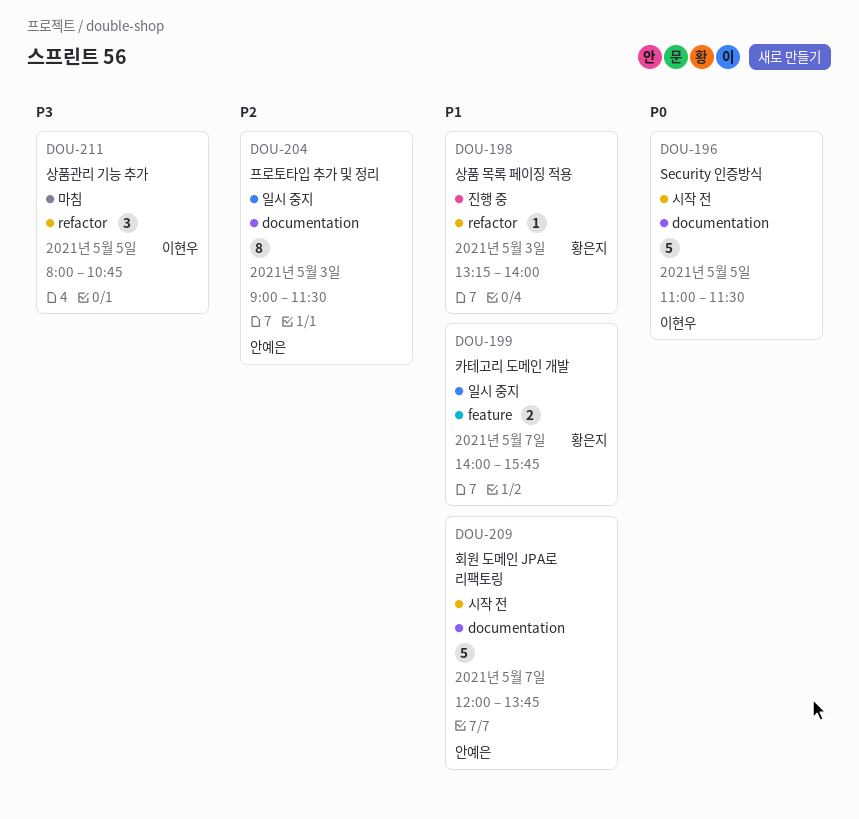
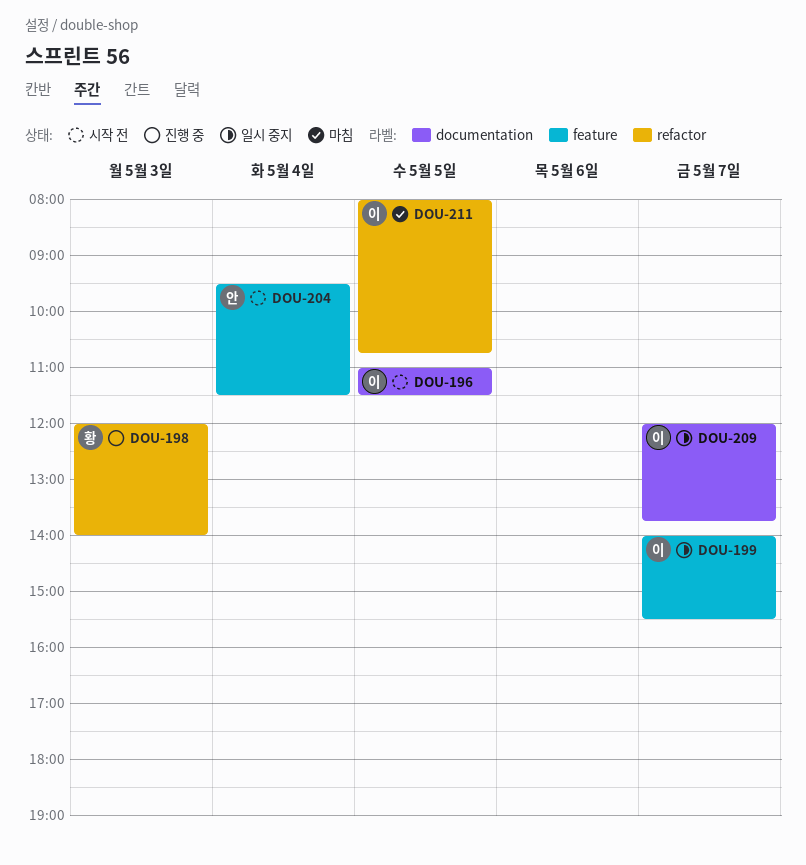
DOU-198, begins: 13:15 -> 12:00
DOU-199, owner: 황은지 -> 이현우
DOU-199, ends: 15:45 -> 15:30
DOU-204, status: 일시 중지 -> 시작 전
DOU-204, label: documentation -> feature
DOU-204, day: May 3 -> May 4
DOU-204, begins: 09:00 -> 09:30
DOU-209, status: 시작 전 -> 일시 중지
DOU-209, owner: 안예은 -> 이현우

